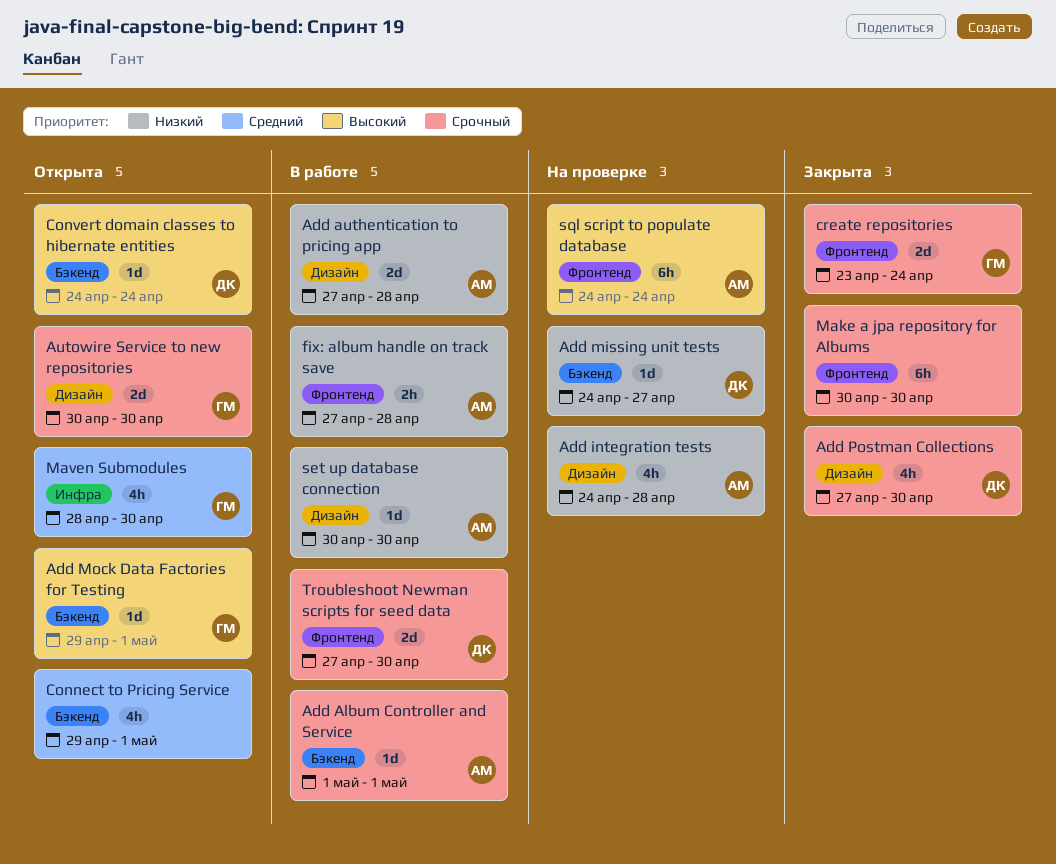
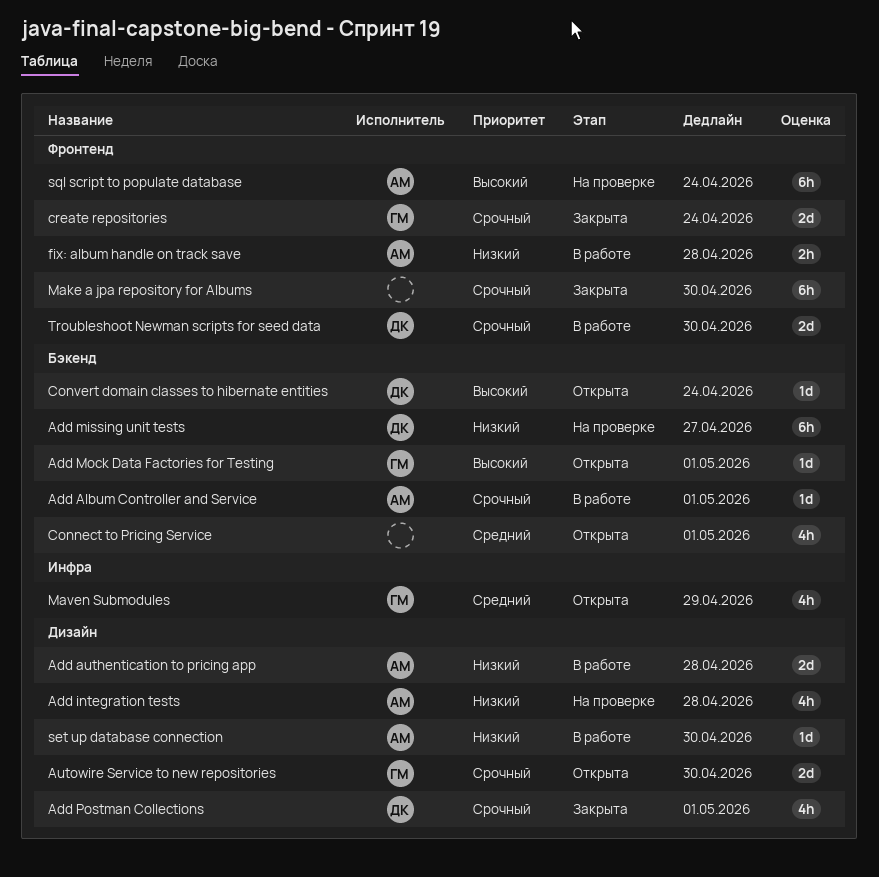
Add missing unit tests, estimate: 1d -> 6h
Add Postman Collections, due: Apr 30 -> May 1
Maven Submodules, due: Apr 30 -> Apr 29

